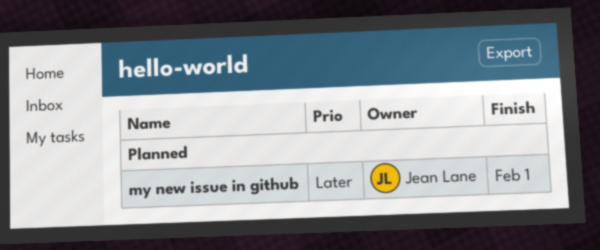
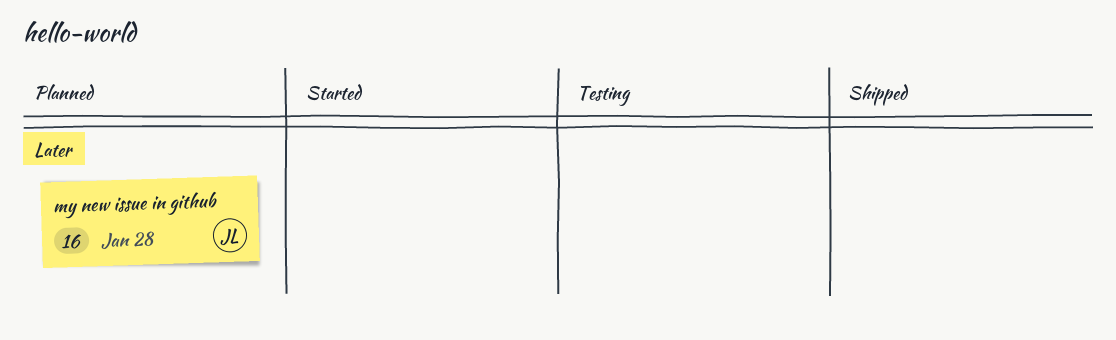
my new issue in github, due: Feb 1 -> Jan 28

